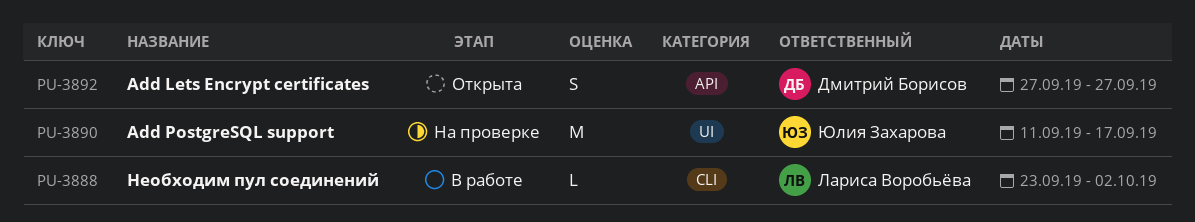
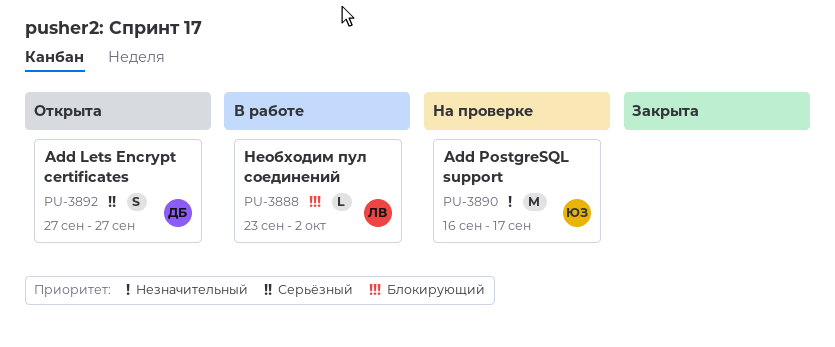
PU-3890, start: Sep 11 -> Sep 16

